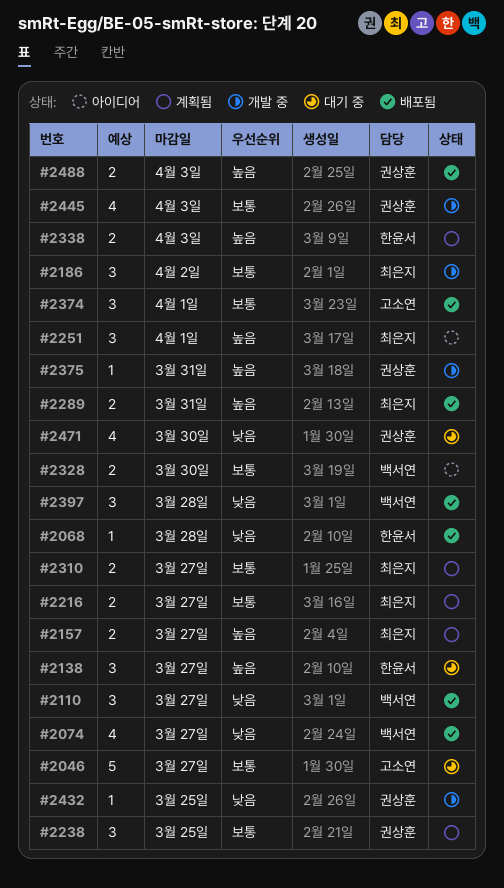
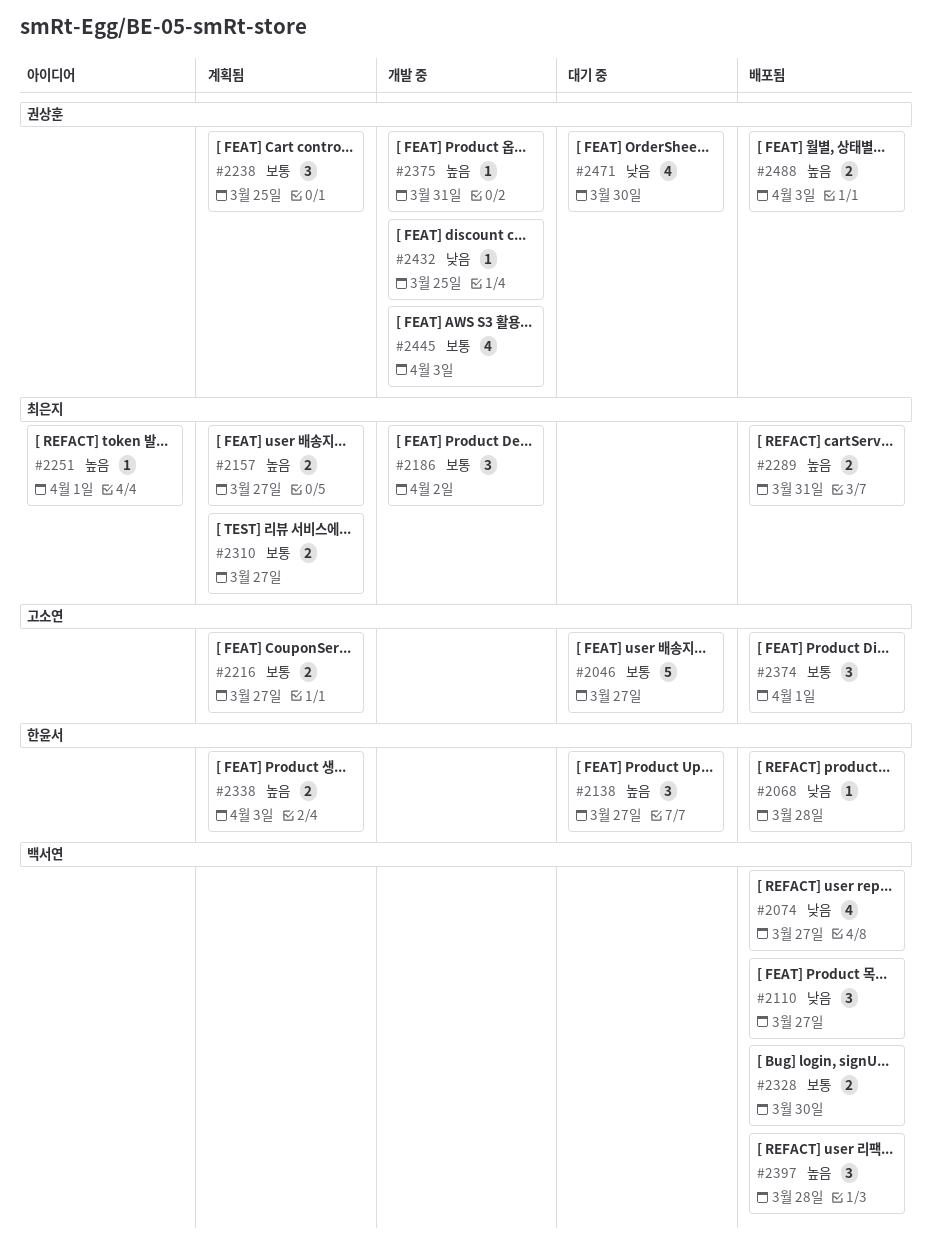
#2216, owner: 최은지 -> 고소연
#2251, estimate: 3 -> 1
#2328, status: 아이디어 -> 배포됨
#2397, priority: 낮음 -> 높음

